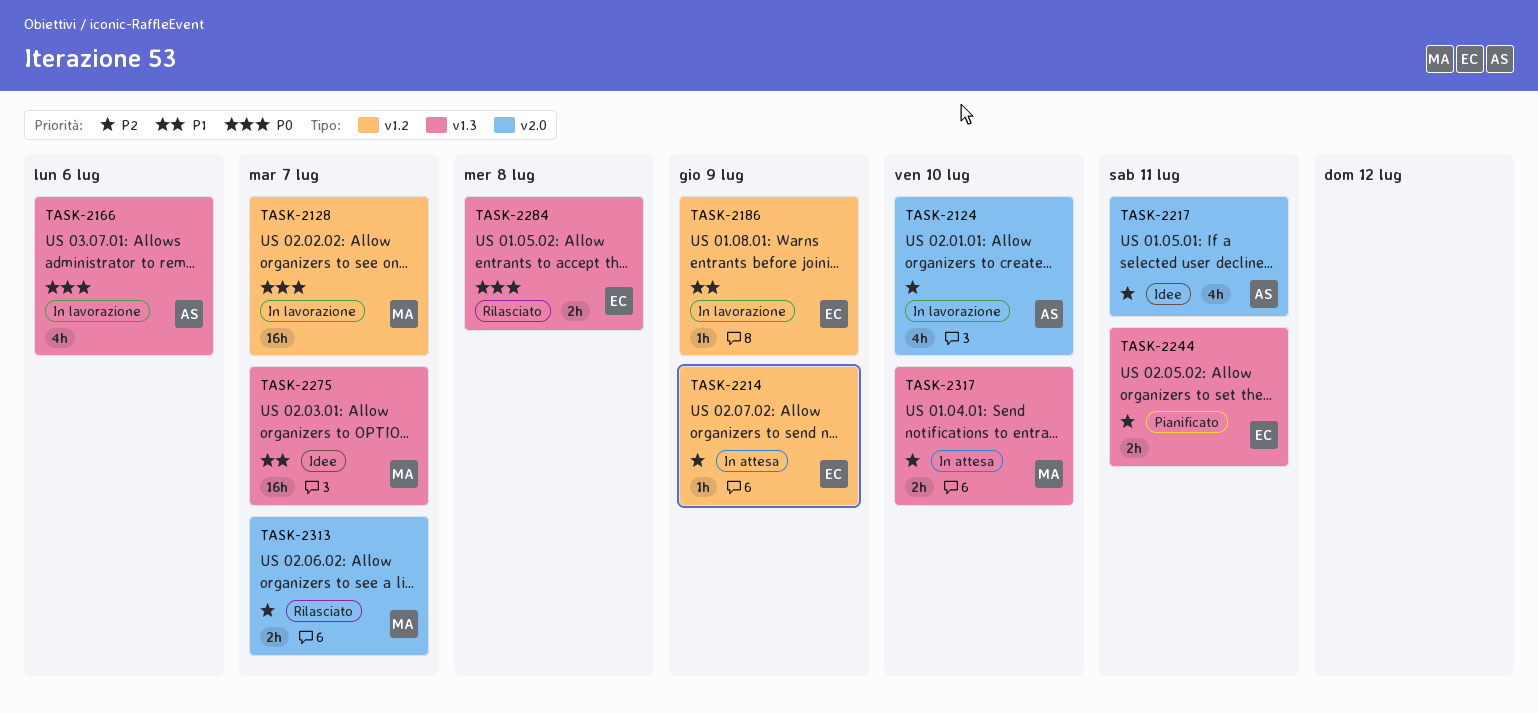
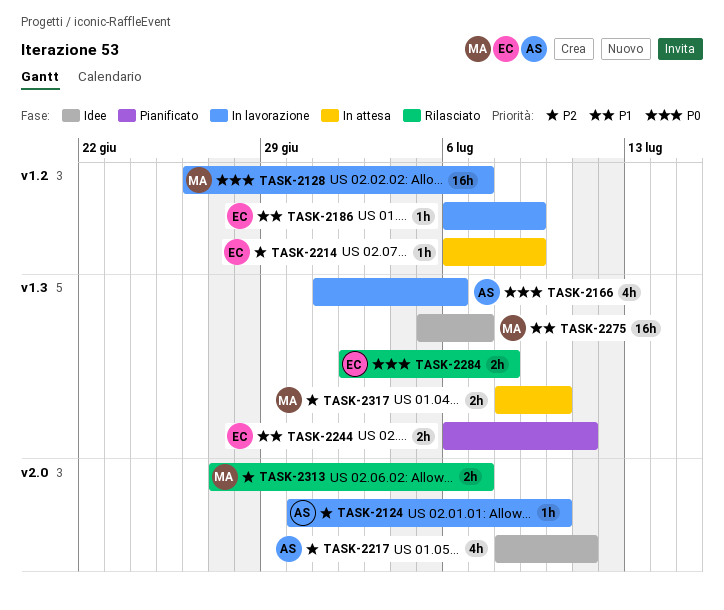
TASK-2124, estimate: 4h -> 1h
TASK-2244, priority: P2 -> P1

